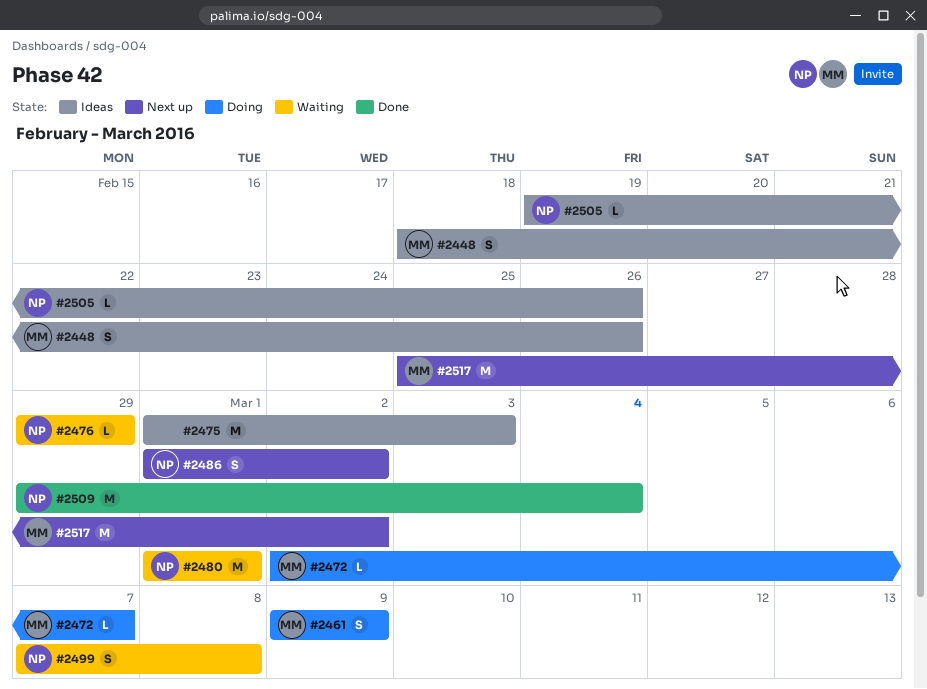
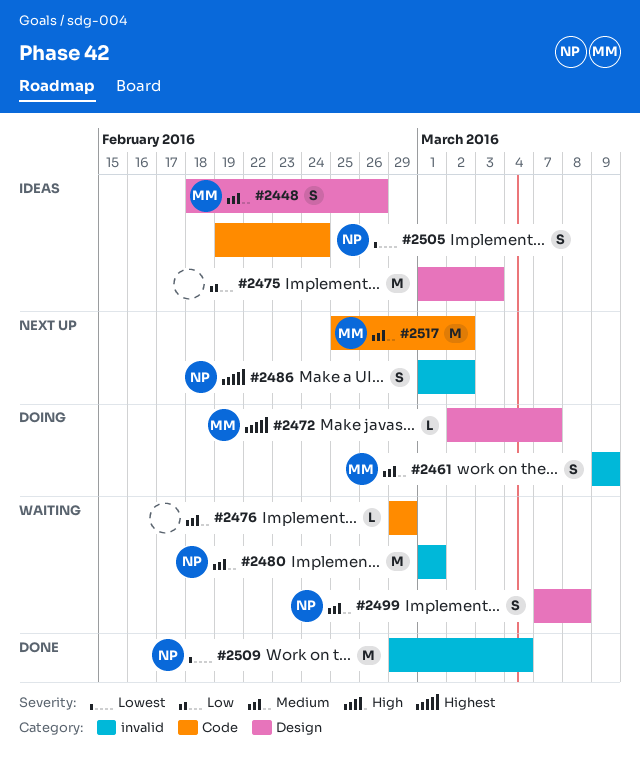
#2476, owner: NP -> none
#2505, estimate: L -> S
#2505, due: Feb 26 -> Feb 24

